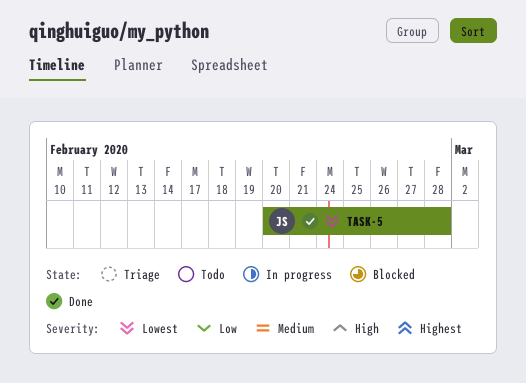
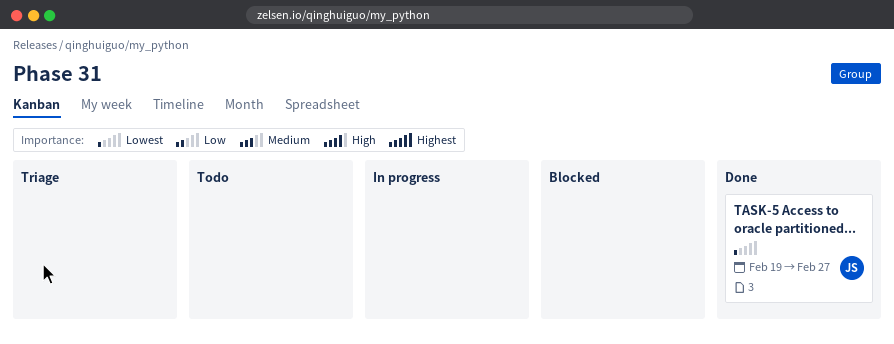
TASK-5, start: Feb 20 -> Feb 19
TASK-5, due: Feb 28 -> Feb 27

